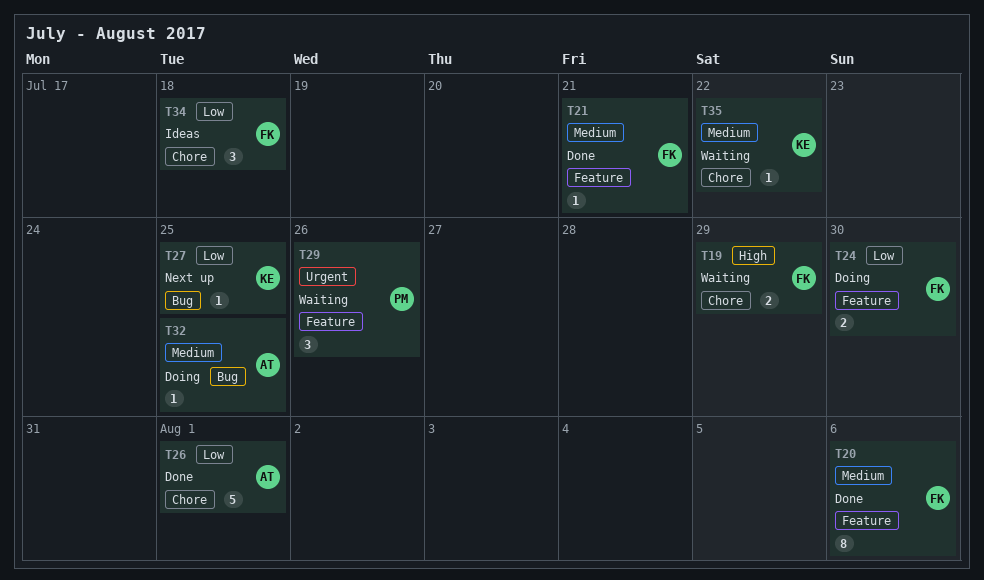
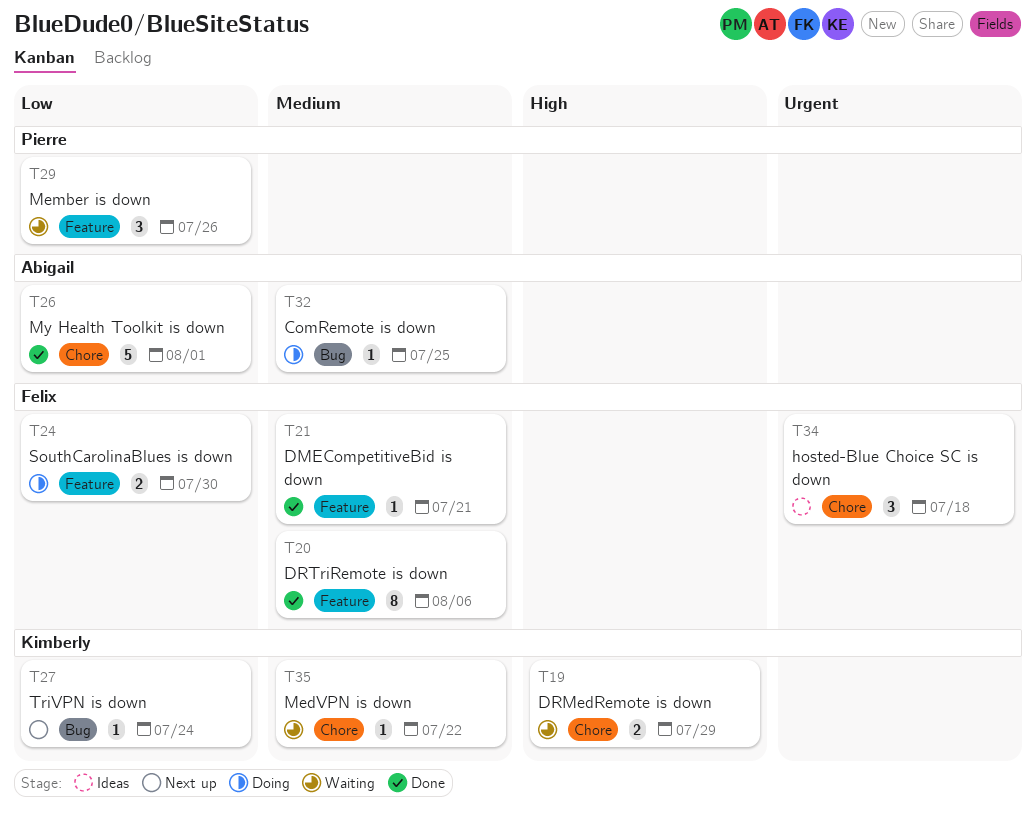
T19, owner: Felix -> Kimberly
T27, due: Jul 25 -> Jul 24
T29, priority: Urgent -> Low
T34, priority: Low -> Urgent

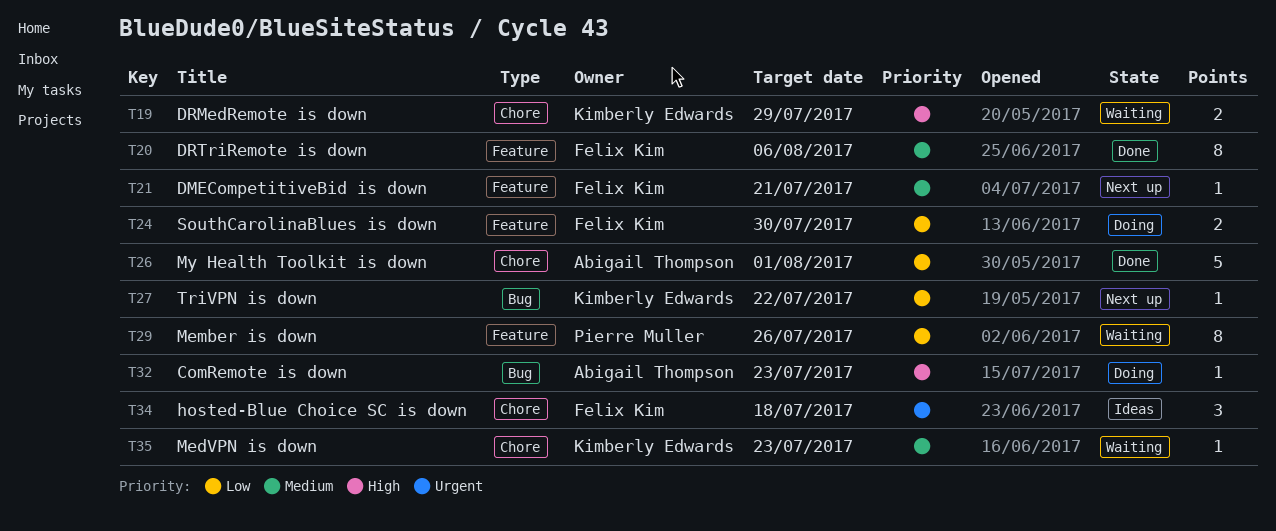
T21, status: Done -> Next up
T27, due: Jul 24 -> Jul 22
T29, estimate: 3 -> 8
T32, priority: Medium -> High
T32, due: Jul 25 -> Jul 23
T35, due: Jul 22 -> Jul 23

